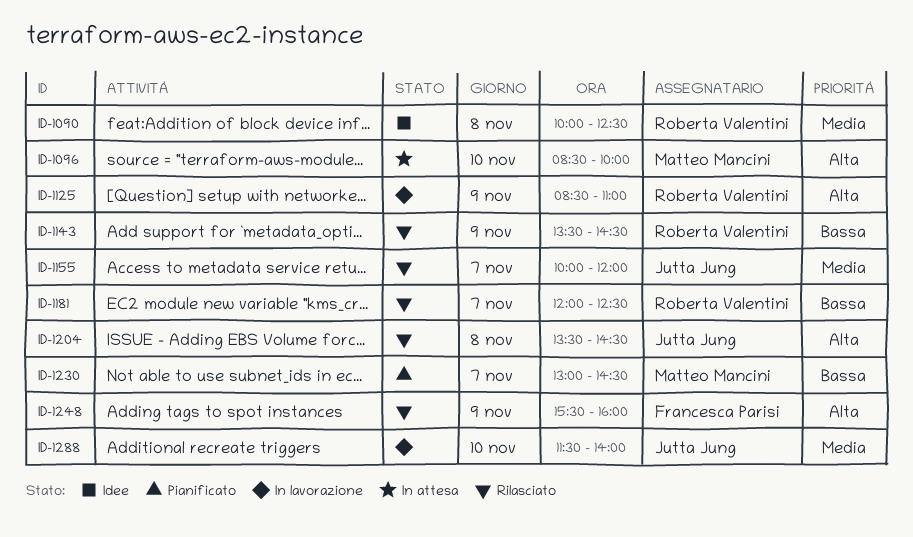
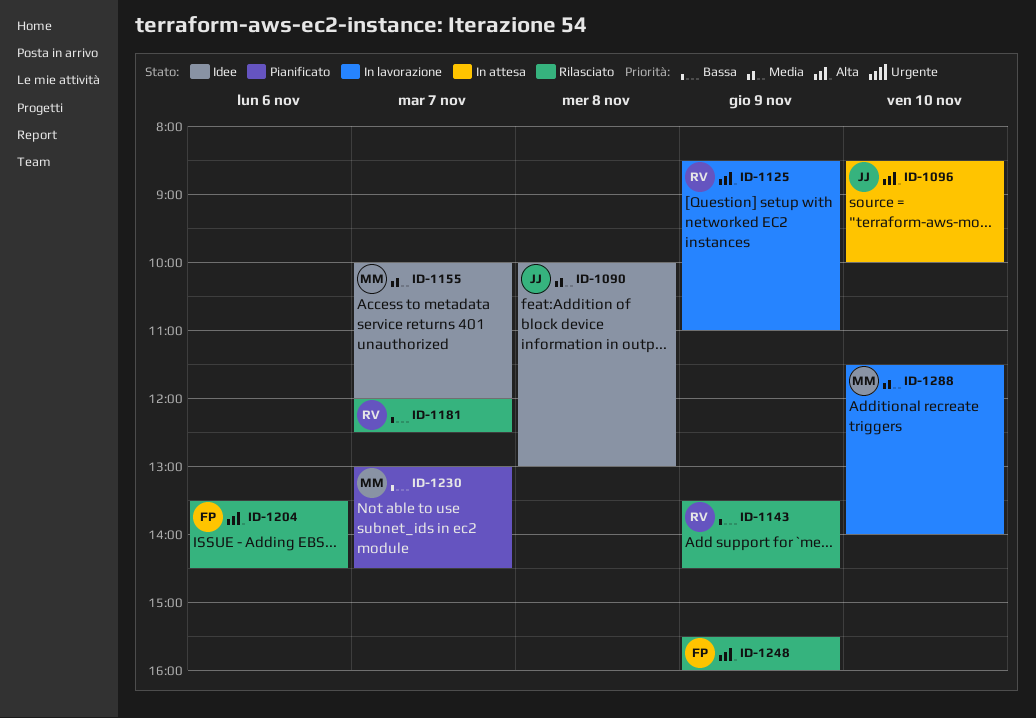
ID-1090, owner: Roberta Valentini -> Jutta Jung
ID-1090, ends: 12:30 -> 13:00
ID-1096, owner: Matteo Mancini -> Jutta Jung
ID-1155, status: Rilasciato -> Idee
ID-1155, owner: Jutta Jung -> Matteo Mancini
ID-1204, owner: Jutta Jung -> Francesca Parisi
ID-1204, day: Nov 8 -> Nov 6
ID-1288, owner: Jutta Jung -> Matteo Mancini

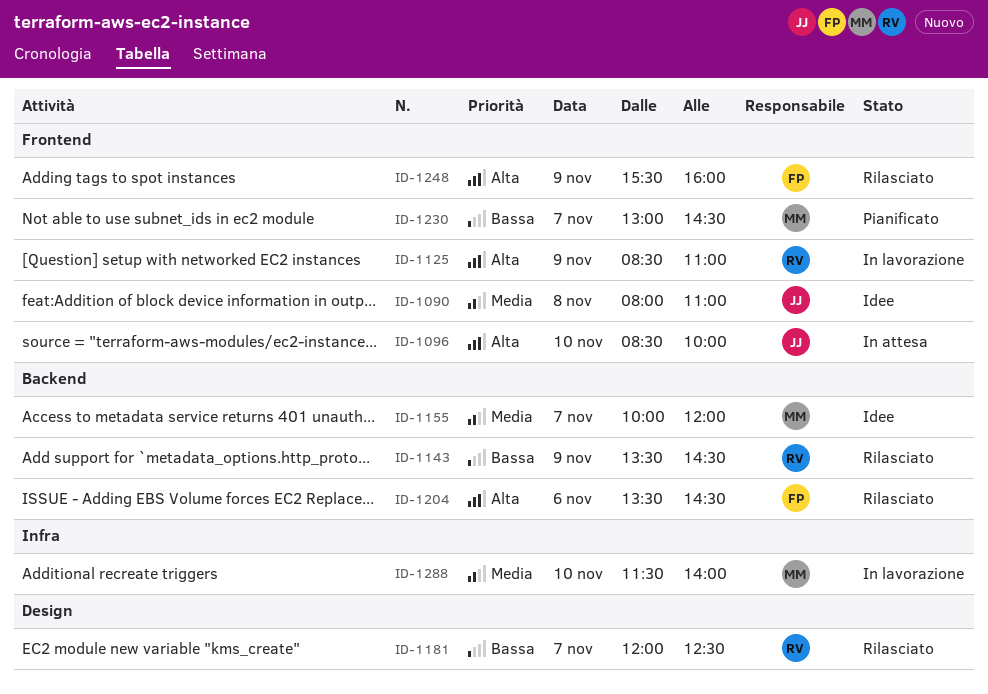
ID-1090, begins: 10:00 -> 08:00
ID-1090, ends: 13:00 -> 11:00

